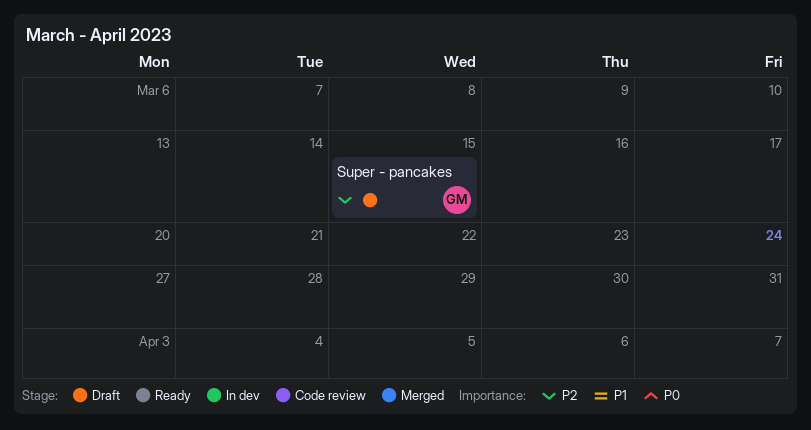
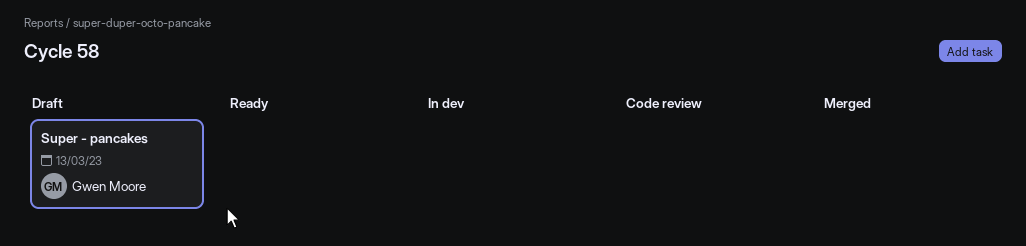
Super - pancakes, due: Mar 15 -> Mar 13

